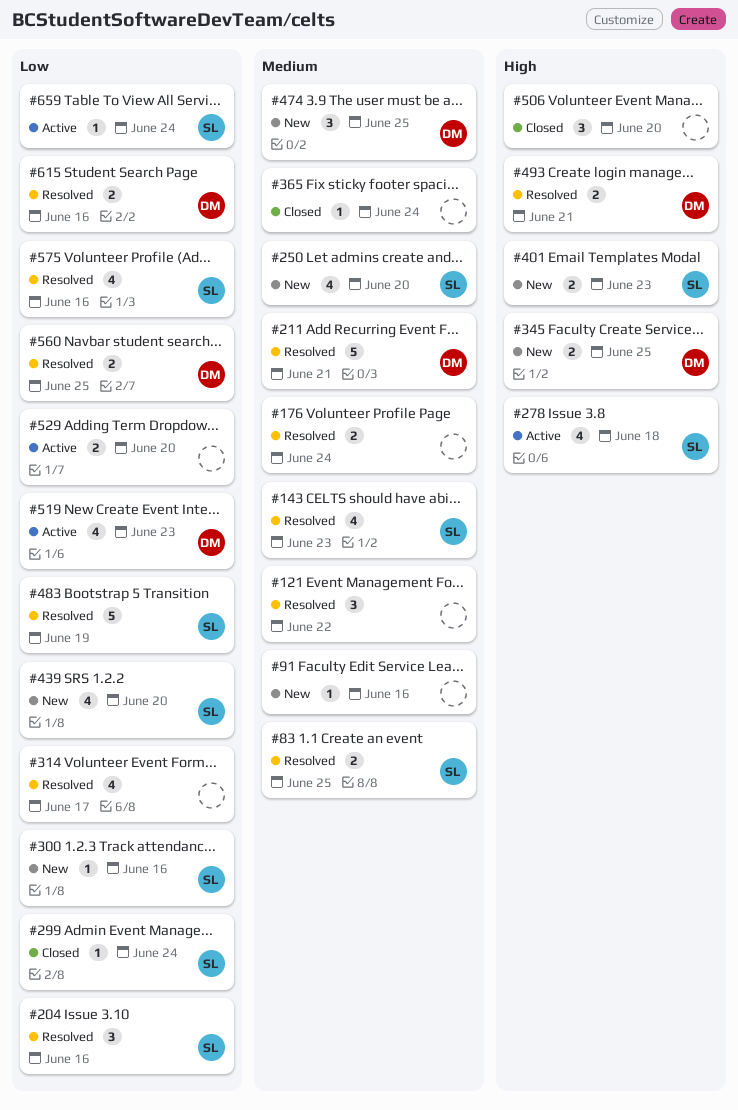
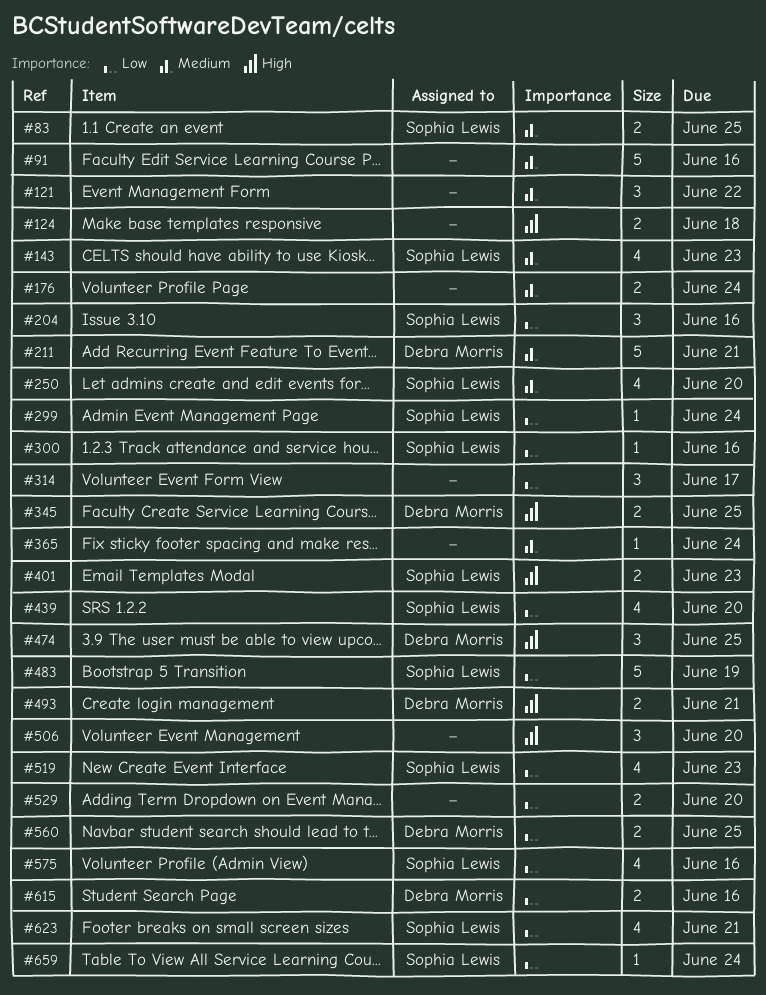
#91, estimate: 1 -> 5
#124: none -> present
#278: present -> none
#314, estimate: 4 -> 3
#474, priority: Medium -> High
#519, owner: Debra Morris -> Sophia Lewis
#623: none -> present

